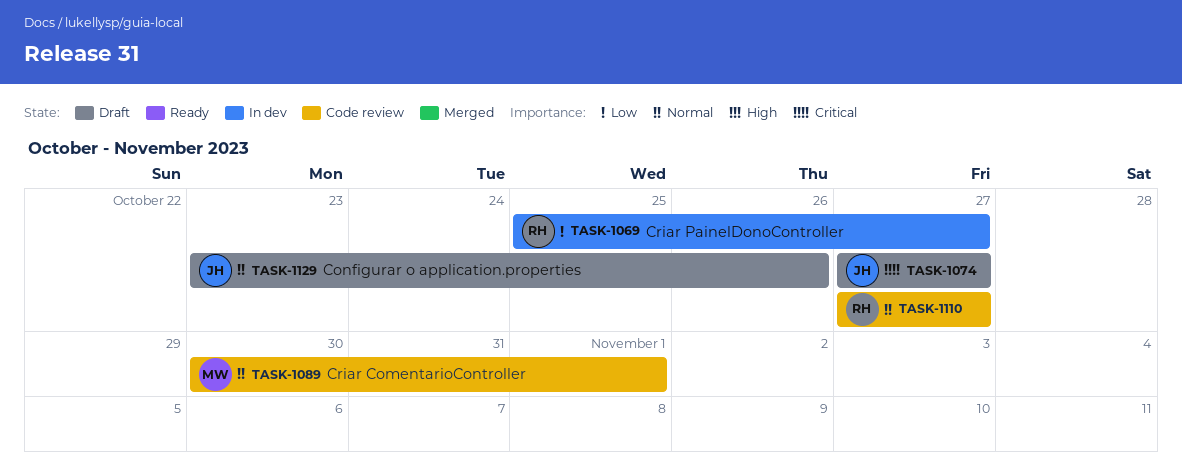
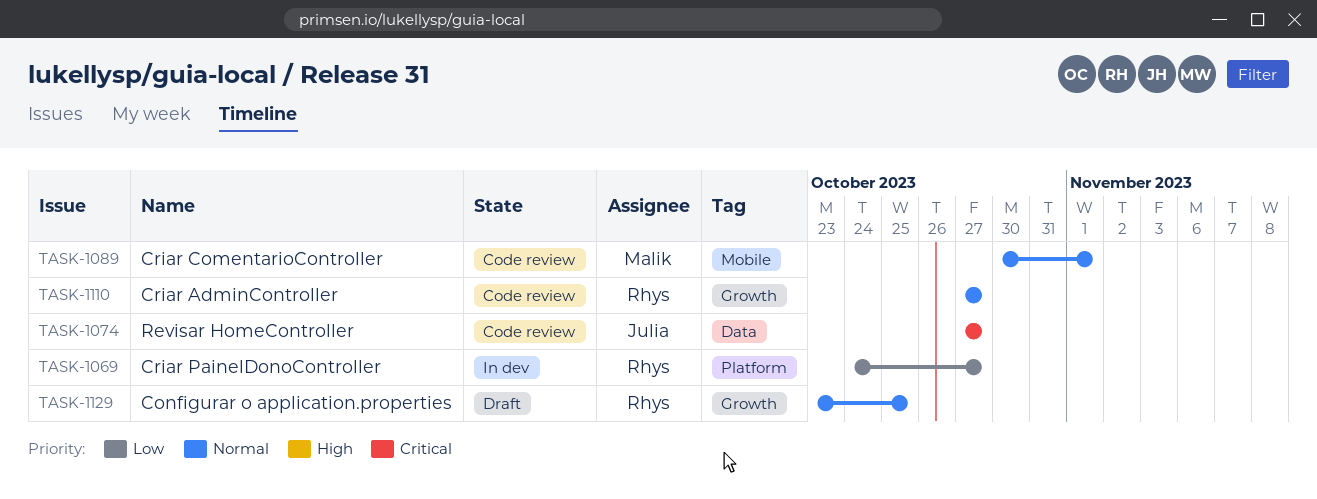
TASK-1069, start: Oct 25 -> Oct 24
TASK-1074, status: Draft -> Code review
TASK-1129, owner: Julia -> Rhys
TASK-1129, due: Oct 26 -> Oct 25

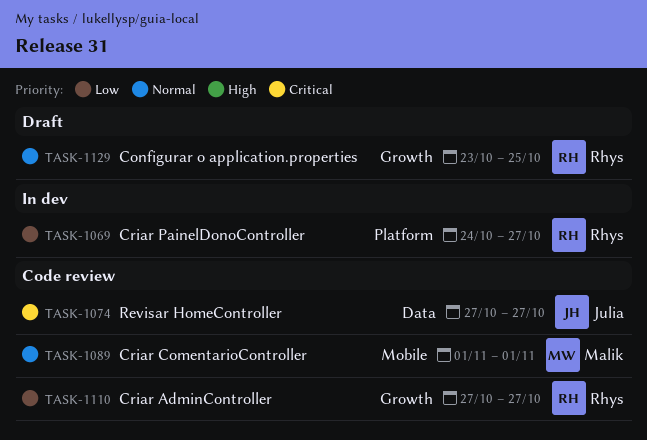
TASK-1089, start: Oct 30 -> Nov 1
TASK-1110, priority: Normal -> Low

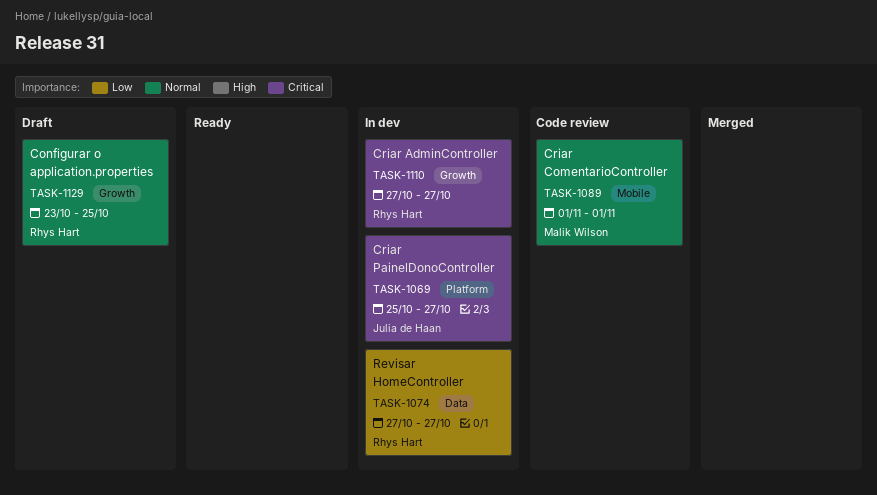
TASK-1069, owner: Rhys Hart -> Julia de Haan
TASK-1069, priority: Low -> Critical
TASK-1069, start: Oct 24 -> Oct 25
TASK-1074, status: Code review -> In dev
TASK-1074, owner: Julia de Haan -> Rhys Hart
TASK-1074, priority: Critical -> Low
TASK-1110, status: Code review -> In dev
TASK-1110, priority: Low -> Critical

